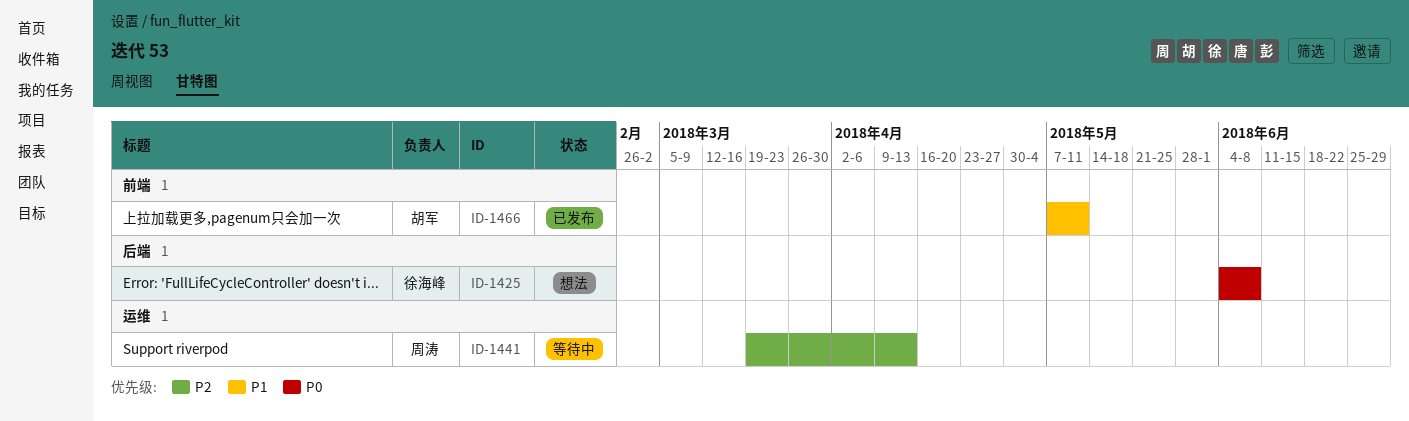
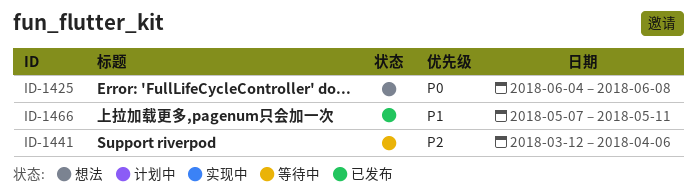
ID-1441, start: Mar 19 -> Mar 12
ID-1441, due: Apr 13 -> Apr 6

